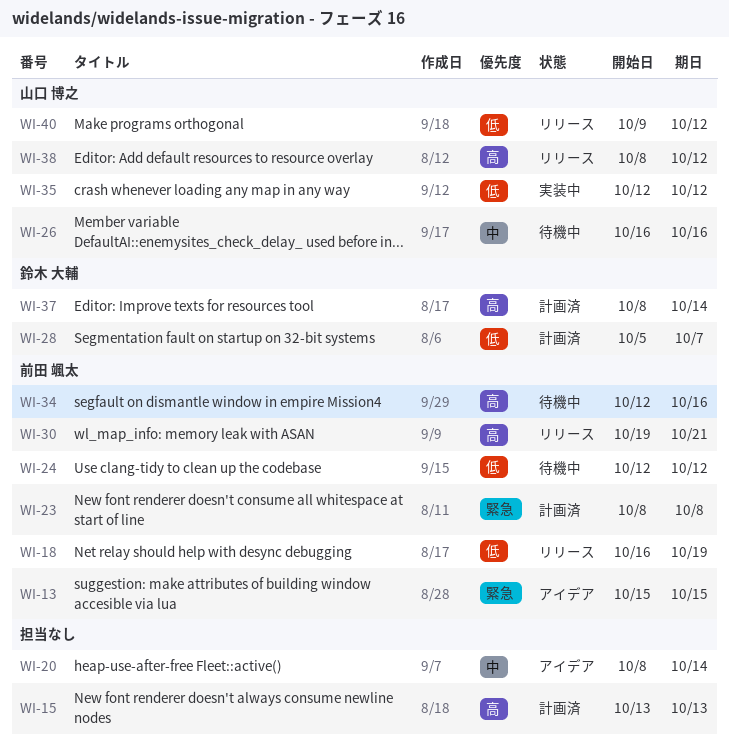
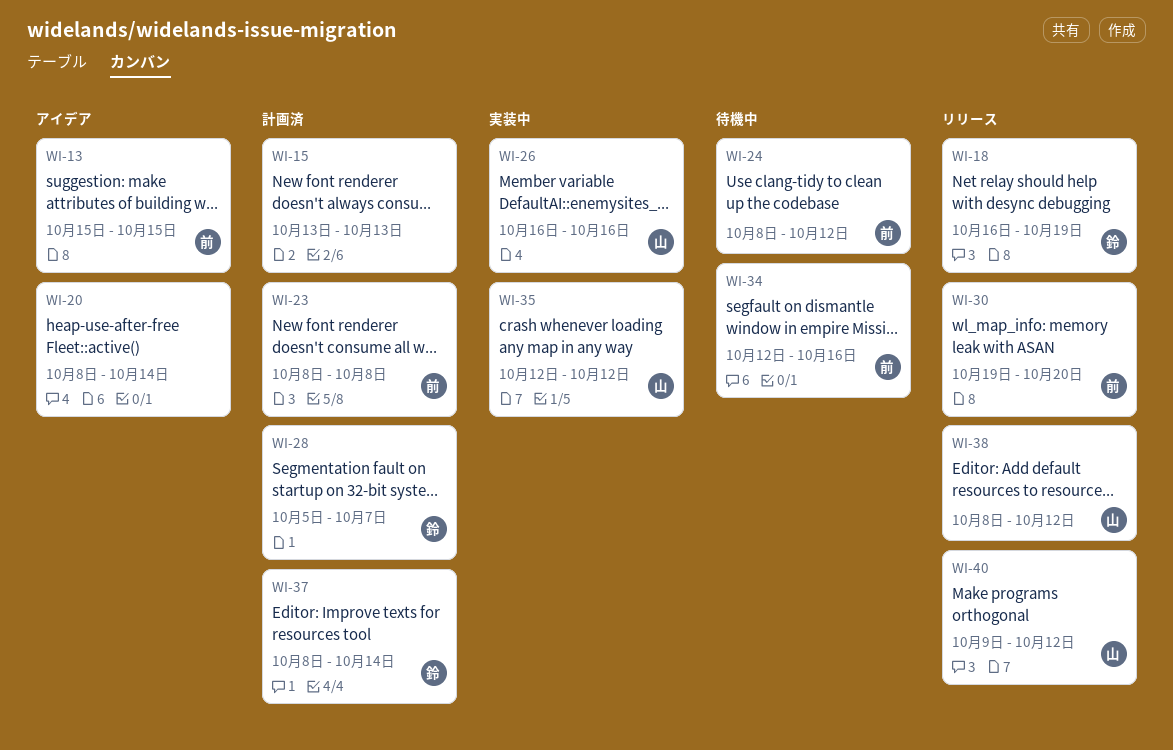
WI-18, owner: 前田 颯太 -> 鈴木 大輔
WI-24, start: Oct 12 -> Oct 8
WI-26, status: 待機中 -> 実装中
WI-30, due: Oct 21 -> Oct 20

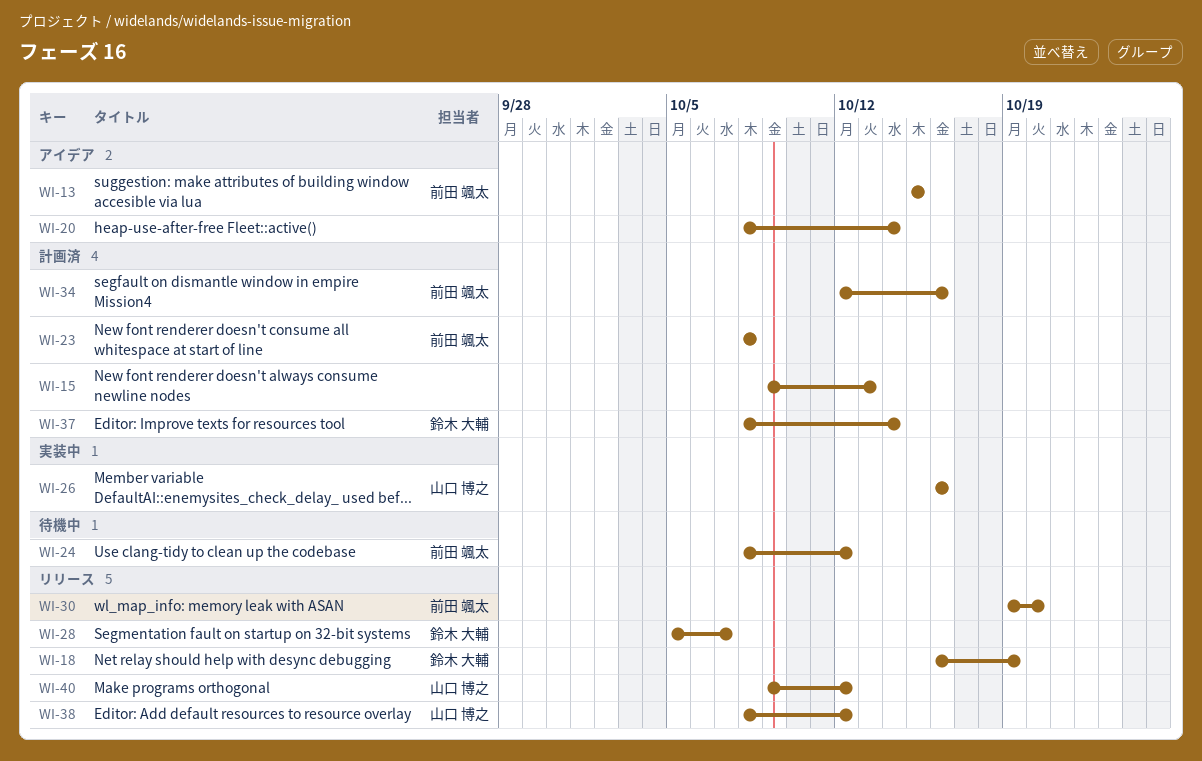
WI-15, start: Oct 13 -> Oct 9
WI-28, status: 計画済 -> リリース
WI-34, status: 待機中 -> 計画済
WI-35: present -> none

